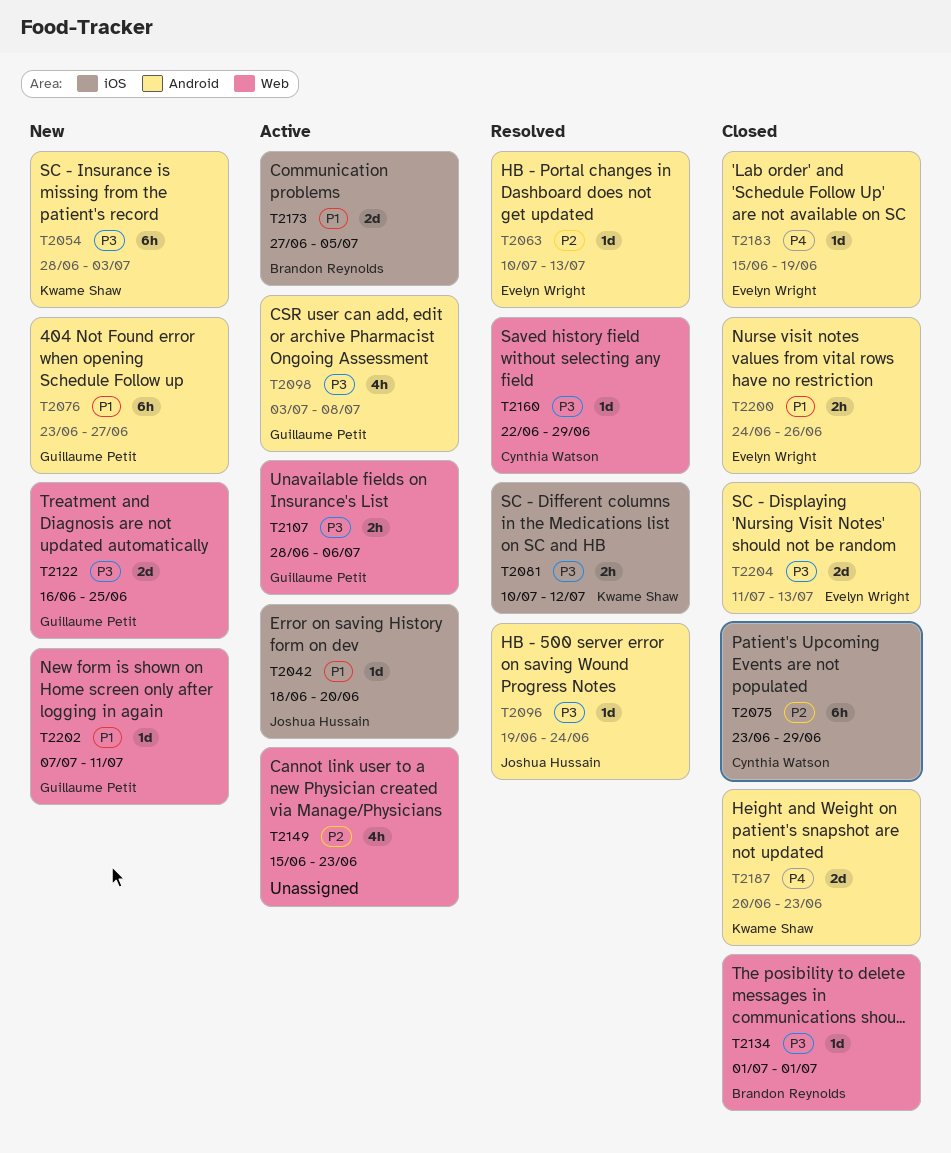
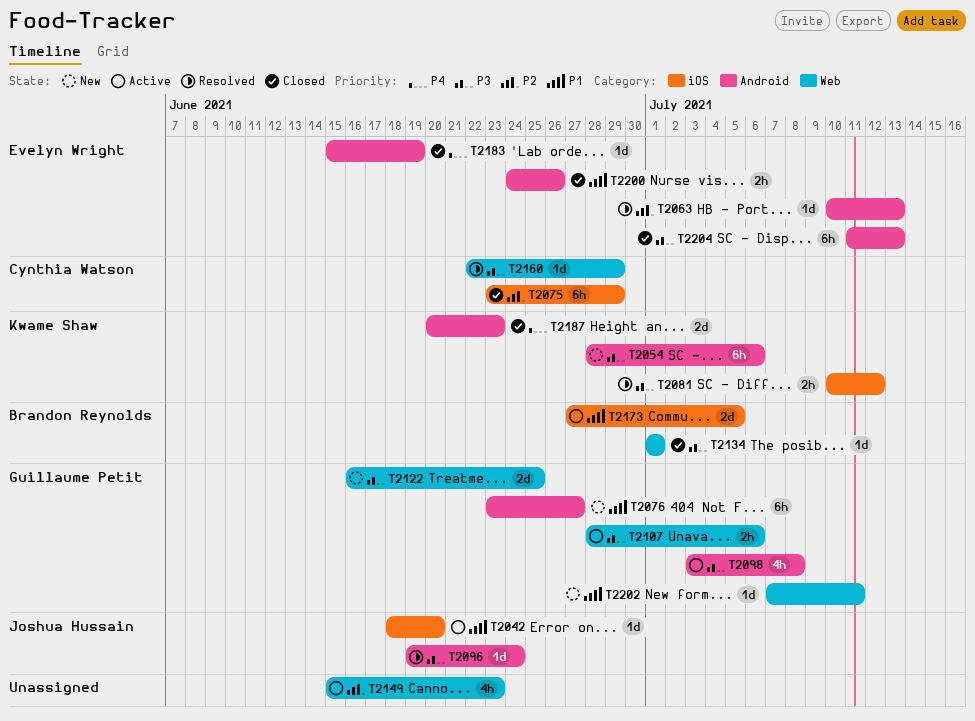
T2054, due: Jul 3 -> Jul 6
T2204, estimate: 2d -> 6h

